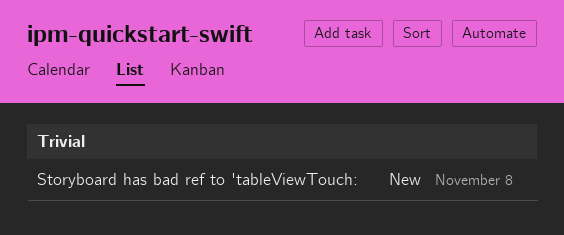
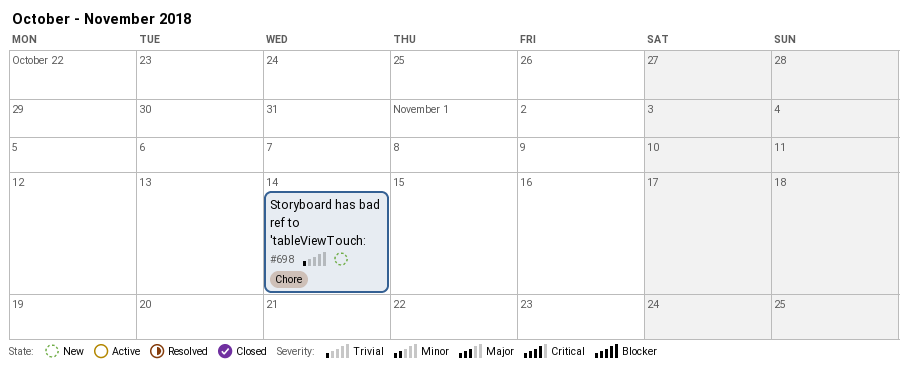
Storyboard has bad ref to 'tableViewTouch:, due: Nov 8 -> Nov 14

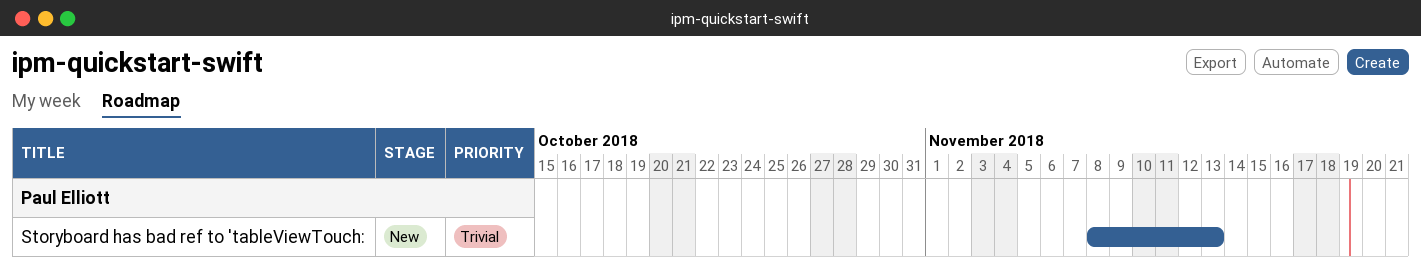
Storyboard has bad ref to 'tableViewTouch:, due: Nov 14 -> Nov 13

